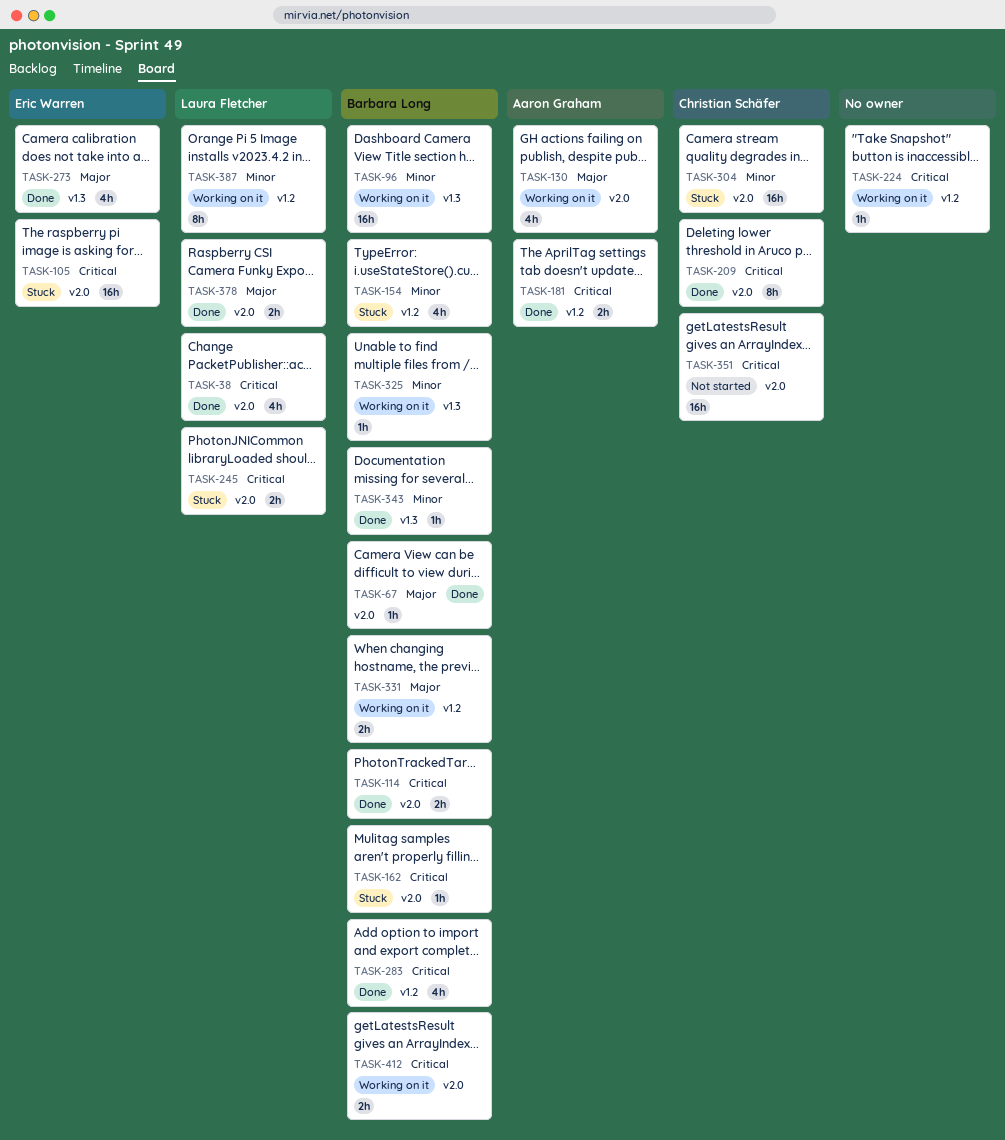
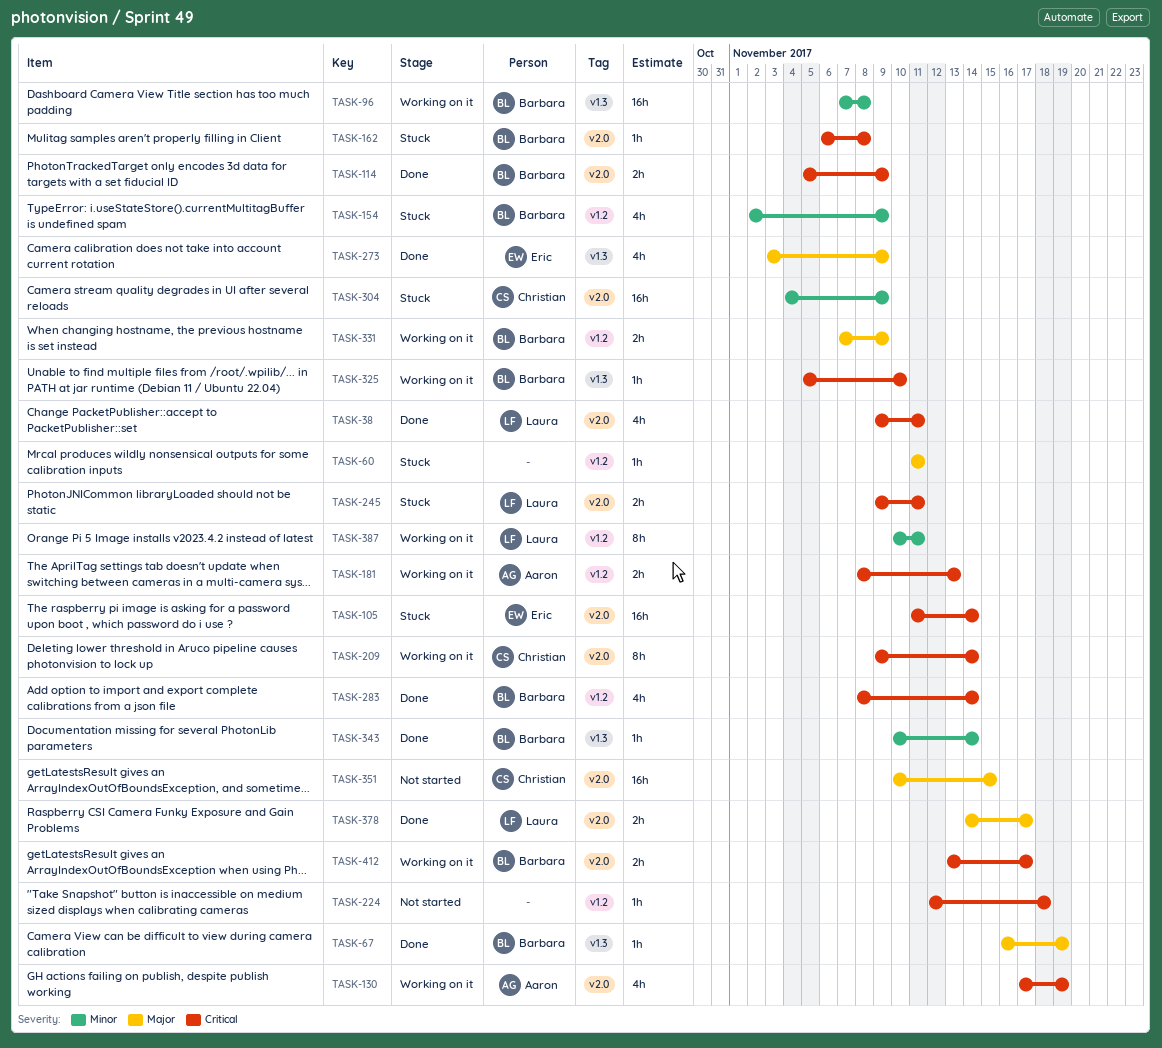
TASK-60: none -> present
TASK-67, label: v2.0 -> v1.3
TASK-130, priority: Major -> Critical
TASK-181, status: Done -> Working on it
TASK-209, status: Done -> Working on it
TASK-224, status: Working on it -> Not started
TASK-325, priority: Minor -> Critical
TASK-351, priority: Critical -> Major

